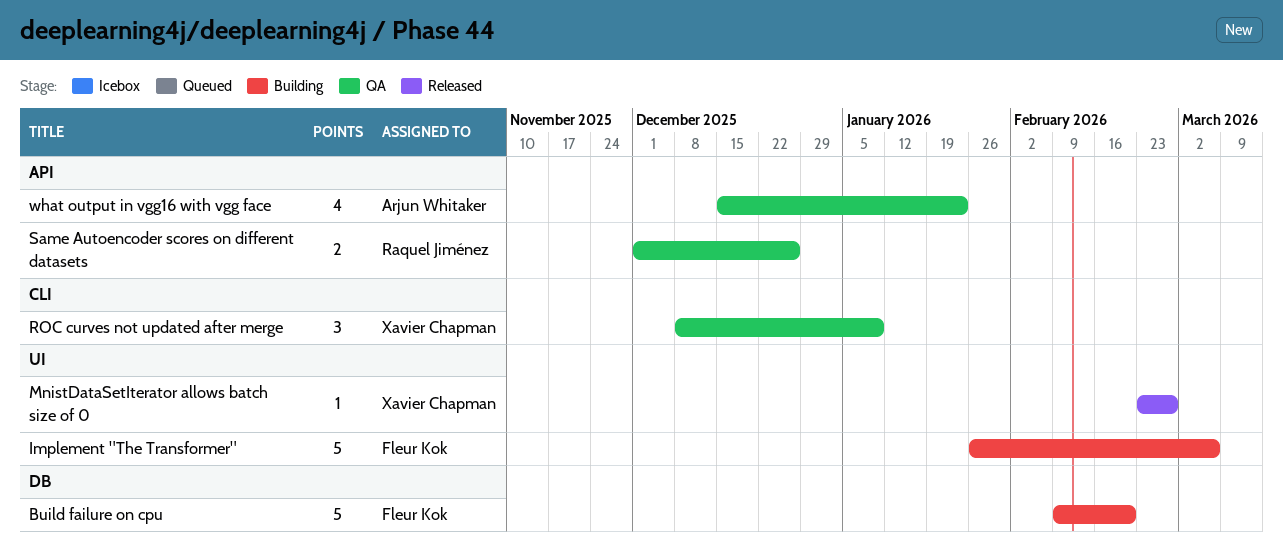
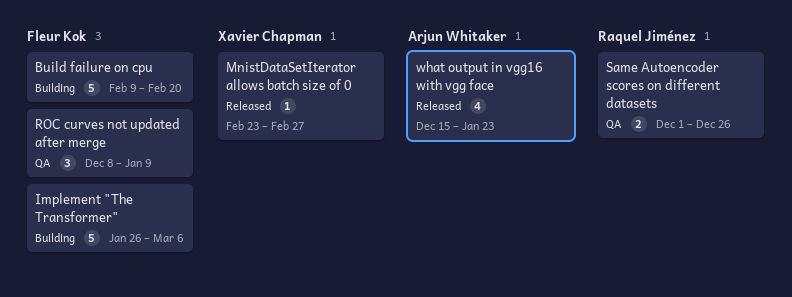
ROC curves not updated after merge, owner: Xavier Chapman -> Fleur Kok
what output in vgg16 with vgg face, status: QA -> Released

